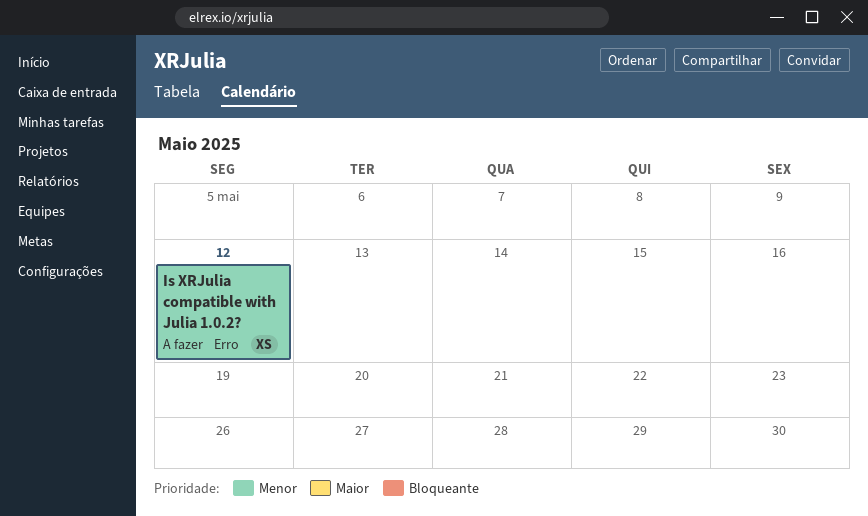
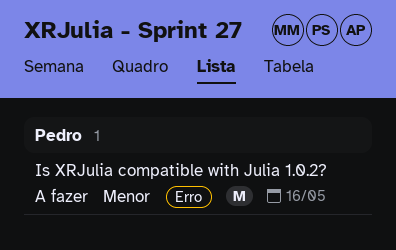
Is XRJulia compatible with Julia 1.0.2?, estimate: XS -> M
Is XRJulia compatible with Julia 1.0.2?, due: May 12 -> May 16

